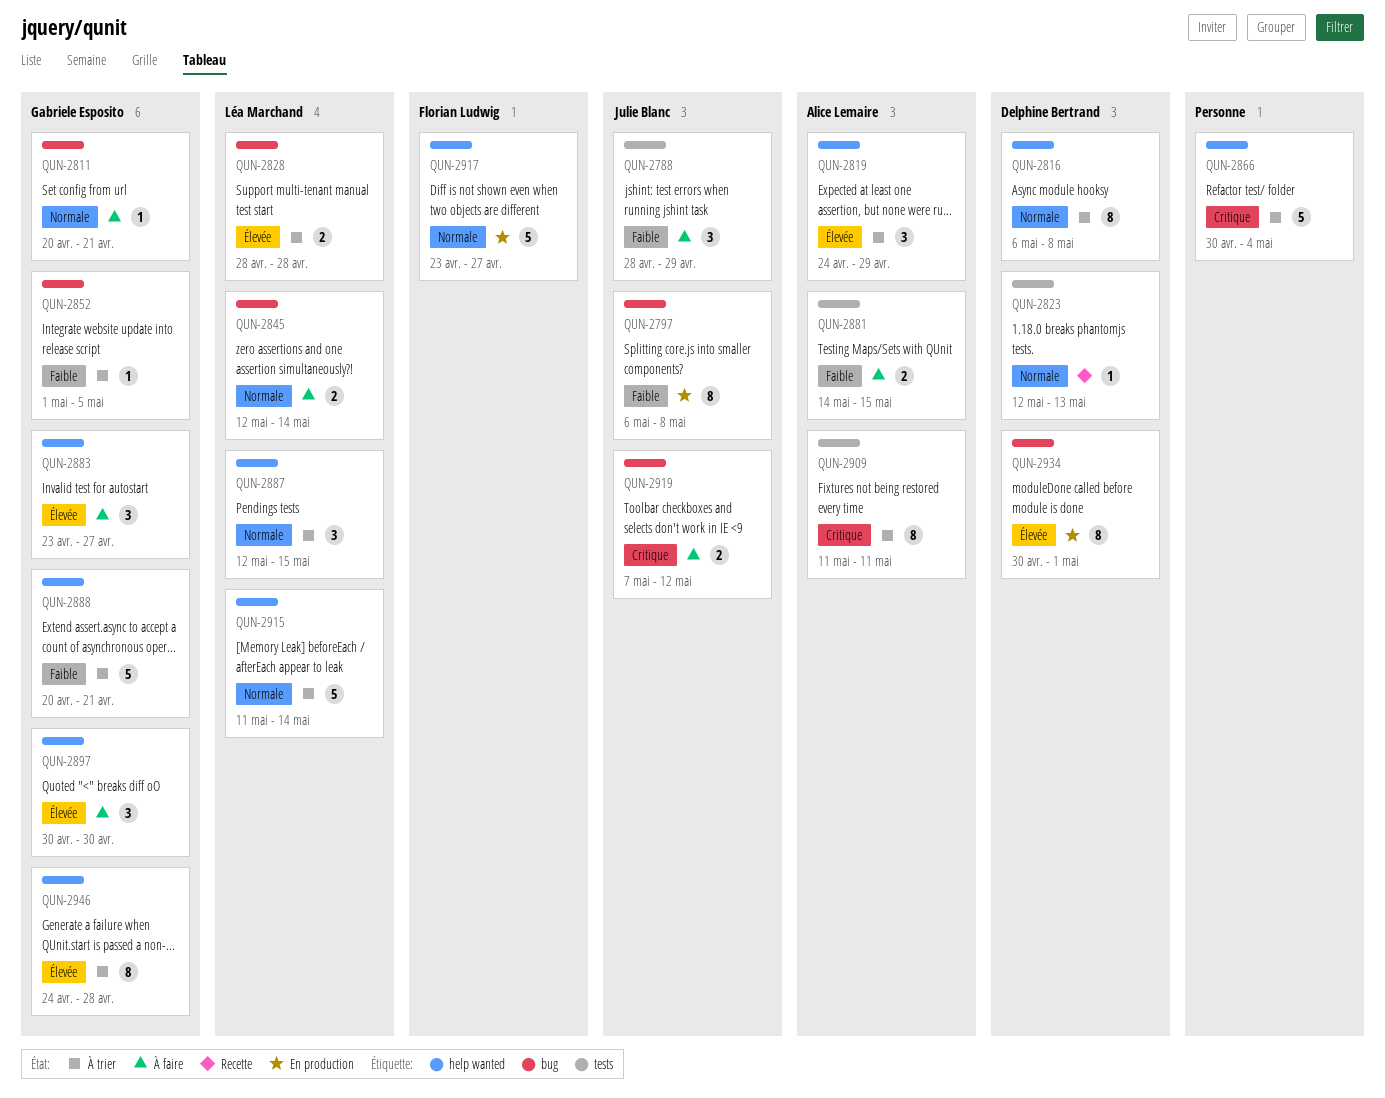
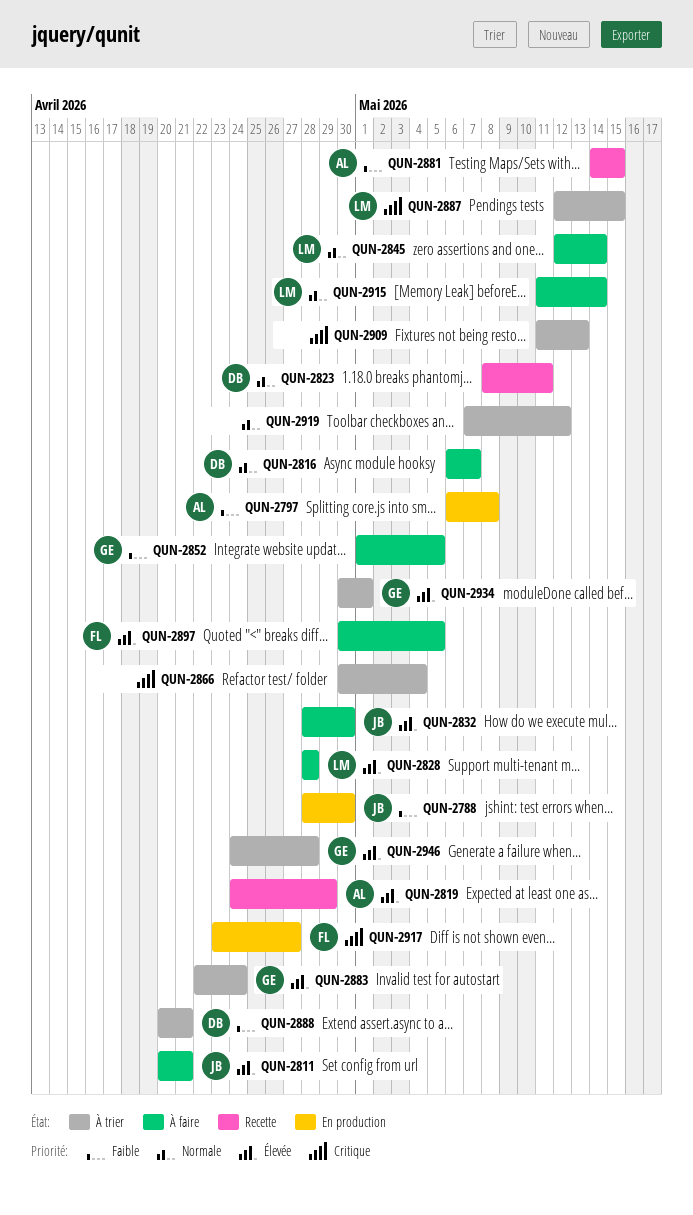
QUN-2788, status: À faire -> En production
QUN-2788, due: Apr 29 -> Apr 30
QUN-2797, owner: Julie Blanc -> Alice Lemaire
QUN-2811, owner: Gabriele Esposito -> Julie Blanc
QUN-2811, priority: Normale -> Élevée
QUN-2816, status: À trier -> À faire
QUN-2816, due: May 8 -> May 7
QUN-2819, status: À trier -> Recette
QUN-2823, start: May 12 -> May 8
QUN-2823, due: May 13 -> May 11
QUN-2828, status: À trier -> À faire
QUN-2832: none -> present
QUN-2852, status: À trier -> À faire
QUN-2881, status: À faire -> Recette
QUN-2883, status: À faire -> À trier
QUN-2883, start: Apr 23 -> Apr 22
QUN-2883, due: Apr 27 -> Apr 24
QUN-2887, priority: Normale -> Critique
QUN-2888, owner: Gabriele Esposito -> Delphine Bertrand
QUN-2897, owner: Gabriele Esposito -> Florian Ludwig
QUN-2897, due: Apr 30 -> May 5
QUN-2909, owner: Alice Lemaire -> none
QUN-2909, due: May 11 -> May 13
QUN-2915, status: À trier -> À faire
QUN-2917, priority: Normale -> Critique
QUN-2919, status: À faire -> À trier
QUN-2919, owner: Julie Blanc -> none
QUN-2919, priority: Critique -> Normale
QUN-2934, status: En production -> À trier
QUN-2934, owner: Delphine Bertrand -> Gabriele Esposito

